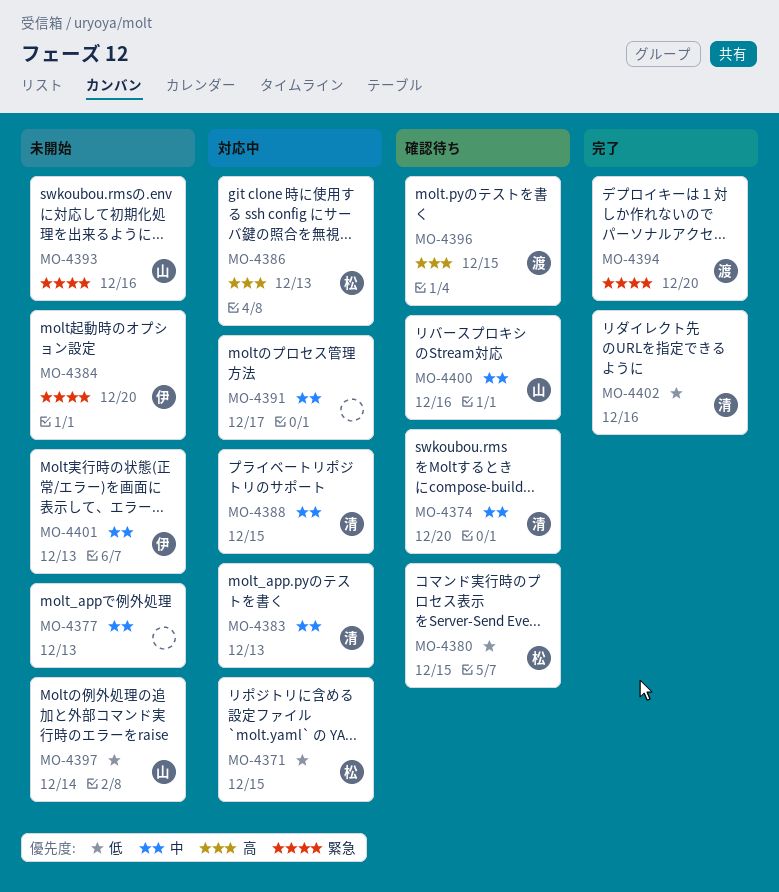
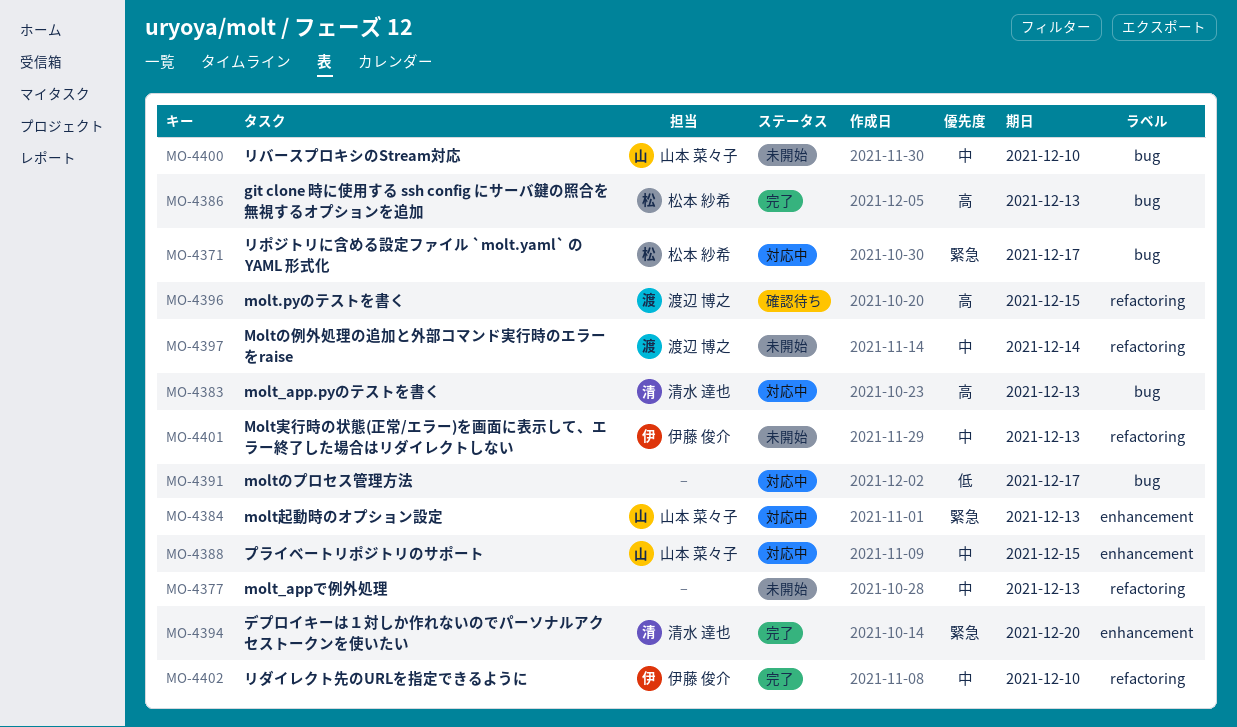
MO-4371, priority: 低 -> 緊急
MO-4371, due: Dec 15 -> Dec 17
MO-4374: present -> none
MO-4380: present -> none
MO-4383, priority: 中 -> 高
MO-4384, status: 未開始 -> 対応中
MO-4384, owner: 伊藤 俊介 -> 山本 菜々子
MO-4384, due: Dec 20 -> Dec 13
MO-4386, status: 対応中 -> 完了
MO-4388, owner: 清水 達也 -> 山本 菜々子
MO-4391, priority: 中 -> 低
MO-4393: present -> none
MO-4394, owner: 渡辺 博之 -> 清水 達也
MO-4397, owner: 山本 菜々子 -> 渡辺 博之
MO-4397, priority: 低 -> 中
MO-4400, status: 確認待ち -> 未開始
MO-4400, due: Dec 16 -> Dec 10
MO-4402, owner: 清水 達也 -> 伊藤 俊介
MO-4402, priority: 低 -> 中
MO-4402, due: Dec 16 -> Dec 10

